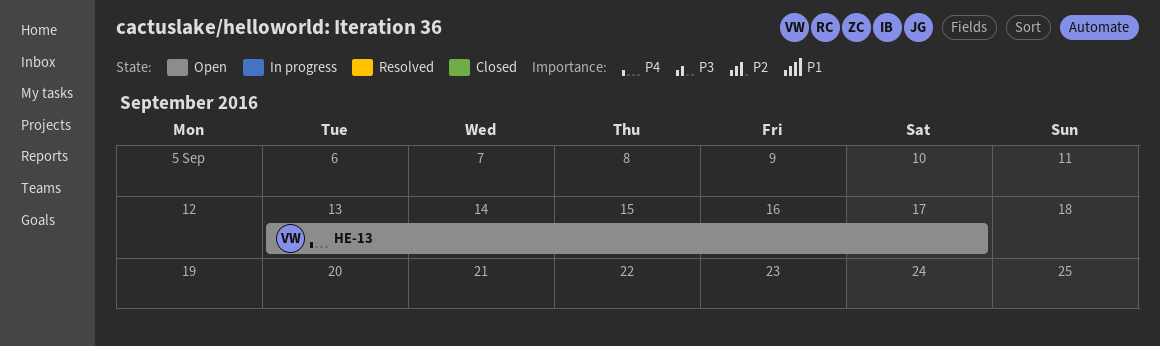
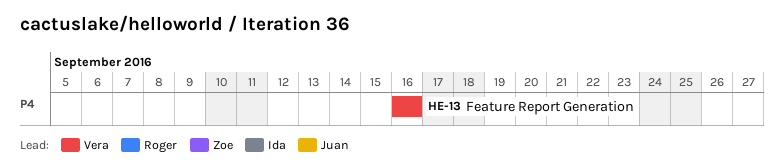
HE-13, start: Sep 13 -> Sep 16
HE-13, due: Sep 17 -> Sep 16

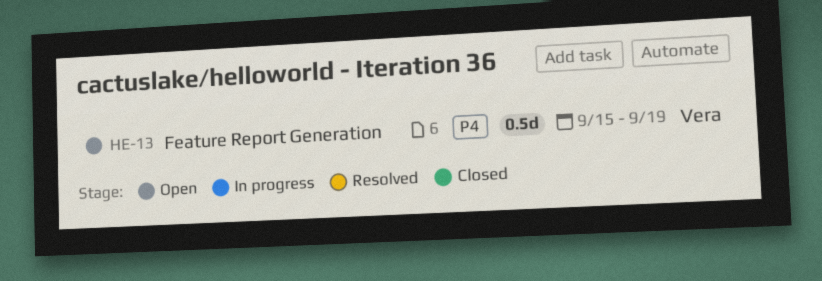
HE-13, start: Sep 16 -> Sep 15
HE-13, due: Sep 16 -> Sep 19

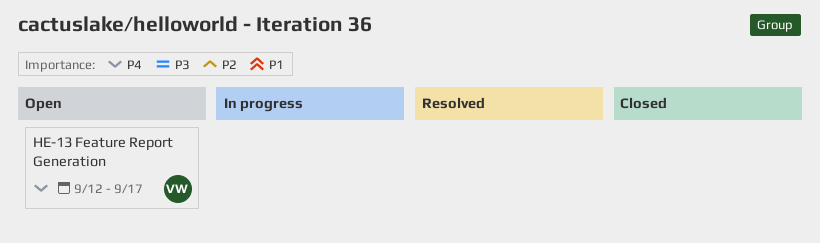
HE-13, start: Sep 15 -> Sep 12
HE-13, due: Sep 19 -> Sep 17

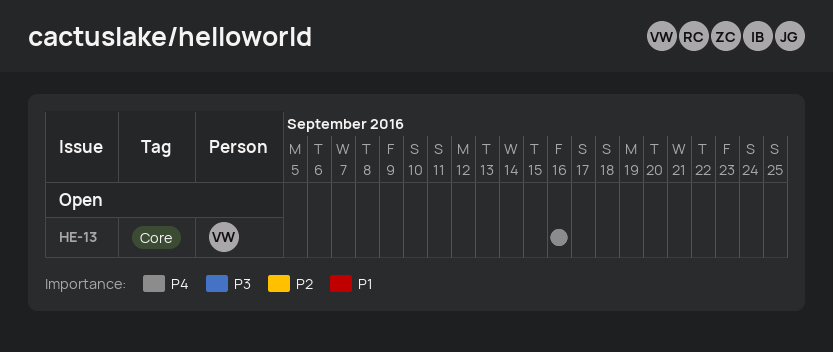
HE-13, start: Sep 12 -> Sep 16
HE-13, due: Sep 17 -> Sep 16

